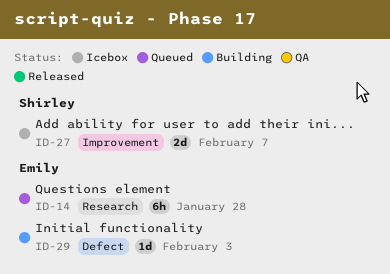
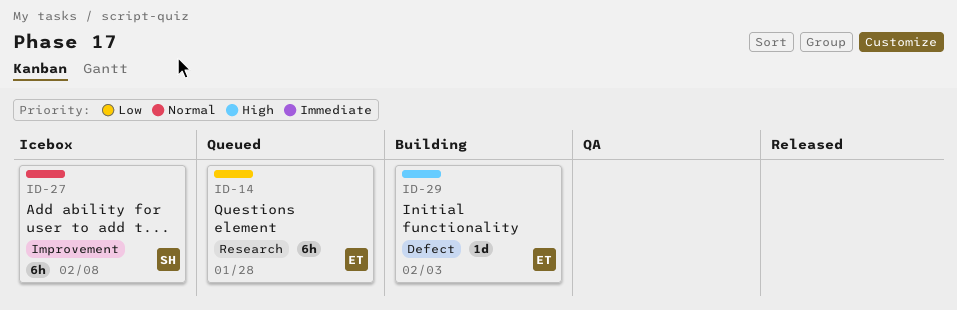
ID-27, estimate: 2d -> 6h
ID-27, due: Feb 7 -> Feb 8

